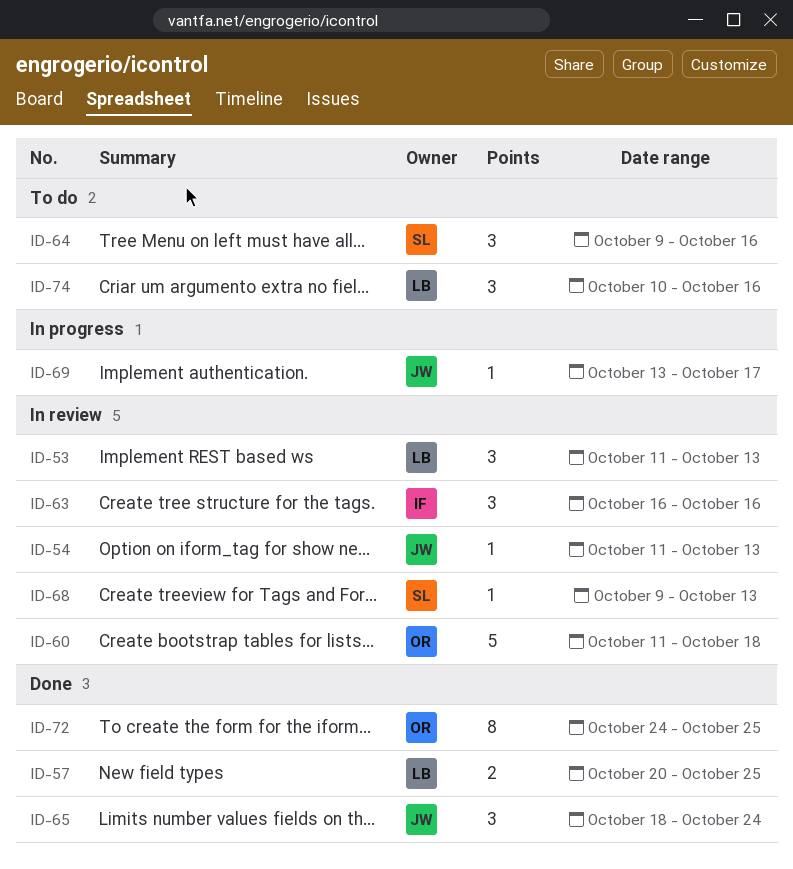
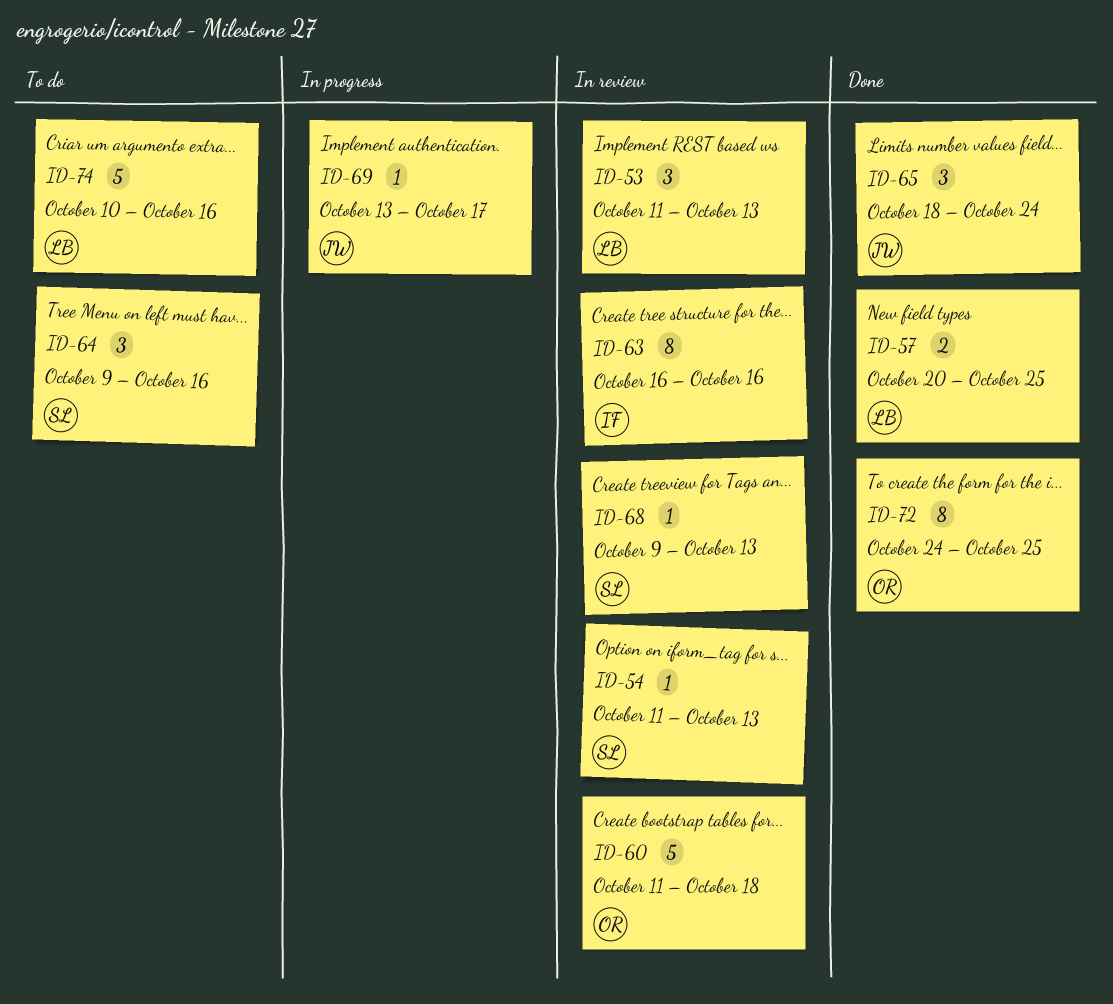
ID-54, owner: JW -> SL
ID-63, estimate: 3 -> 8
ID-74, estimate: 3 -> 5

